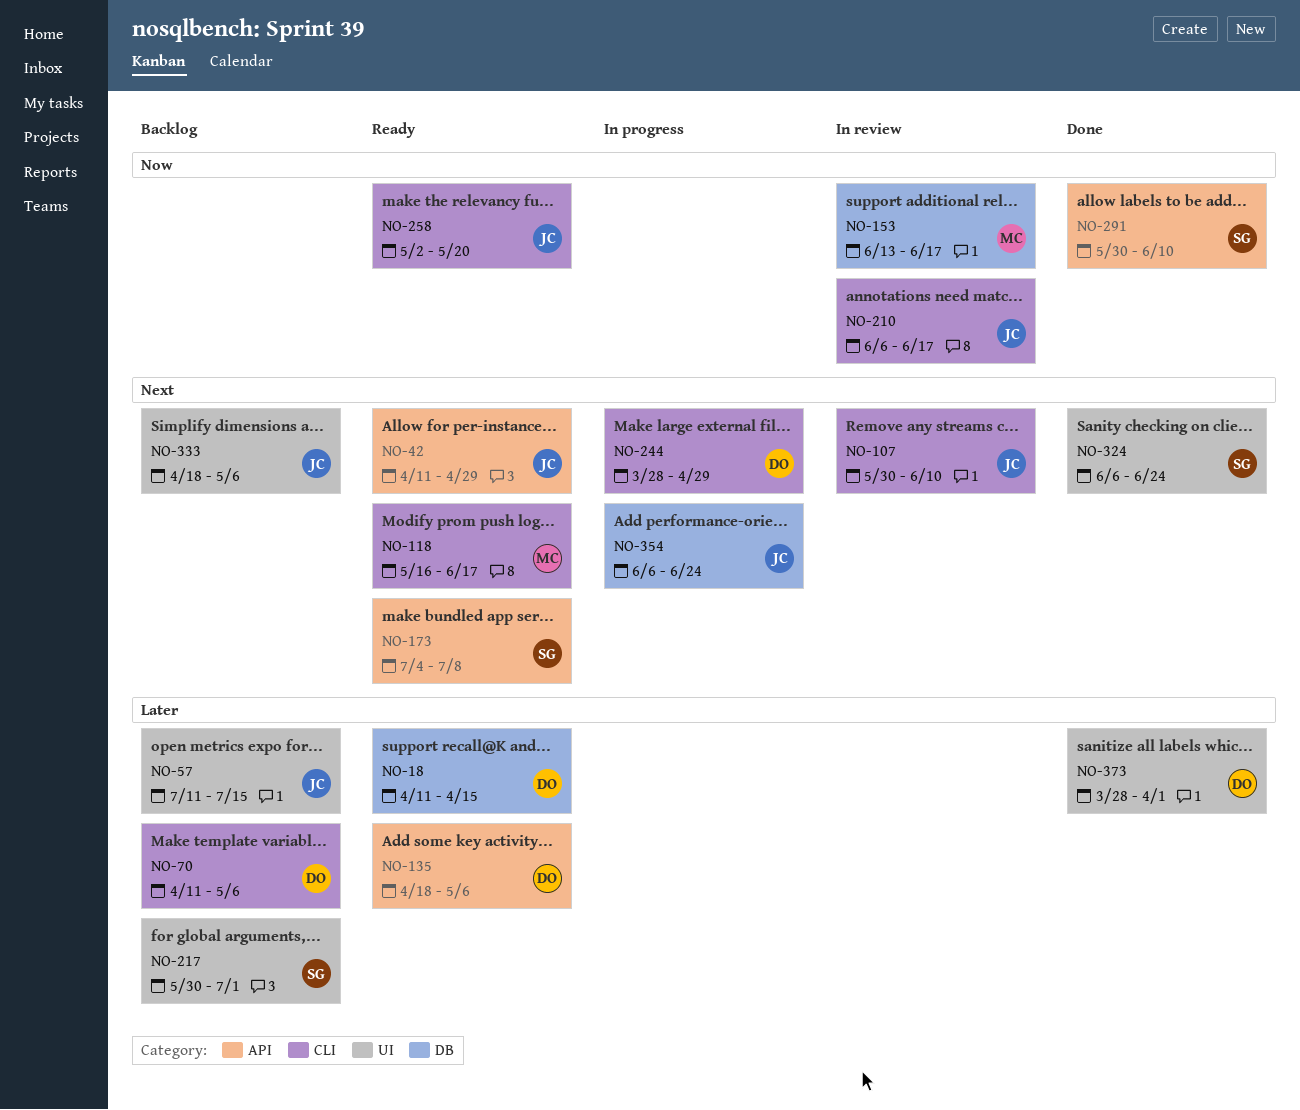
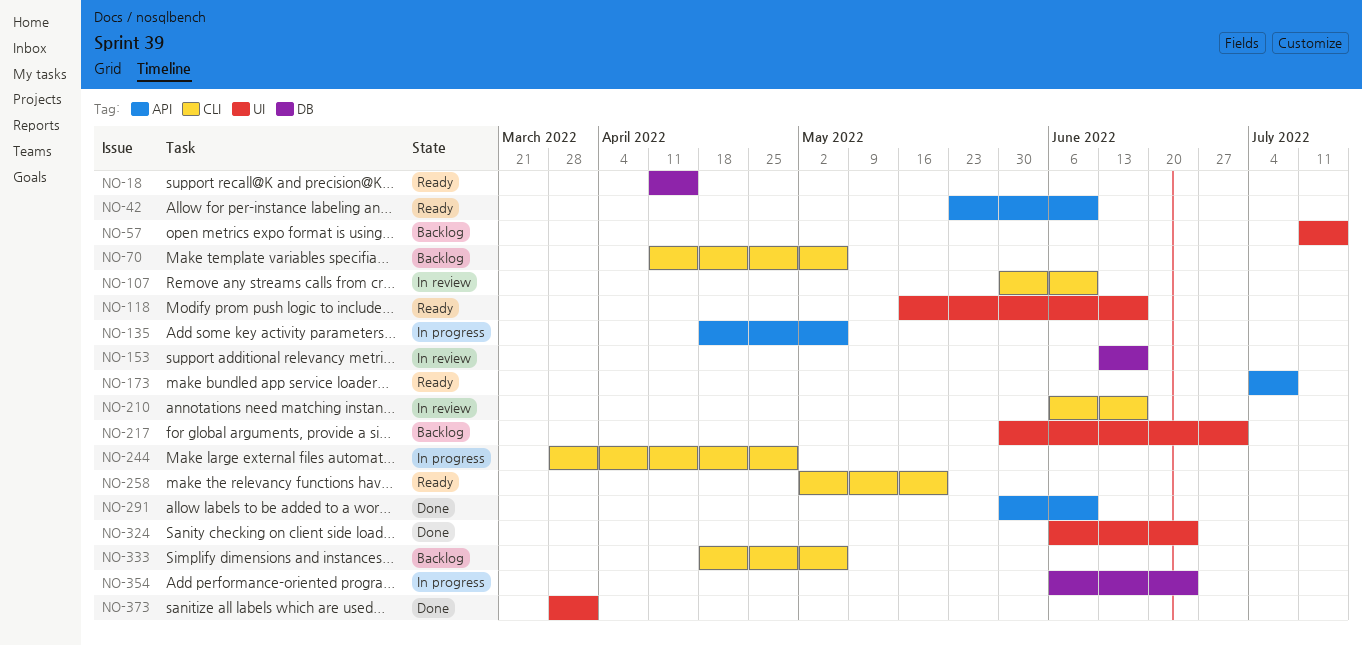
NO-42, start: Apr 11 -> May 23
NO-42, due: Apr 29 -> Jun 10
NO-118, label: CLI -> UI
NO-135, status: Ready -> In progress
NO-333, label: UI -> CLI

